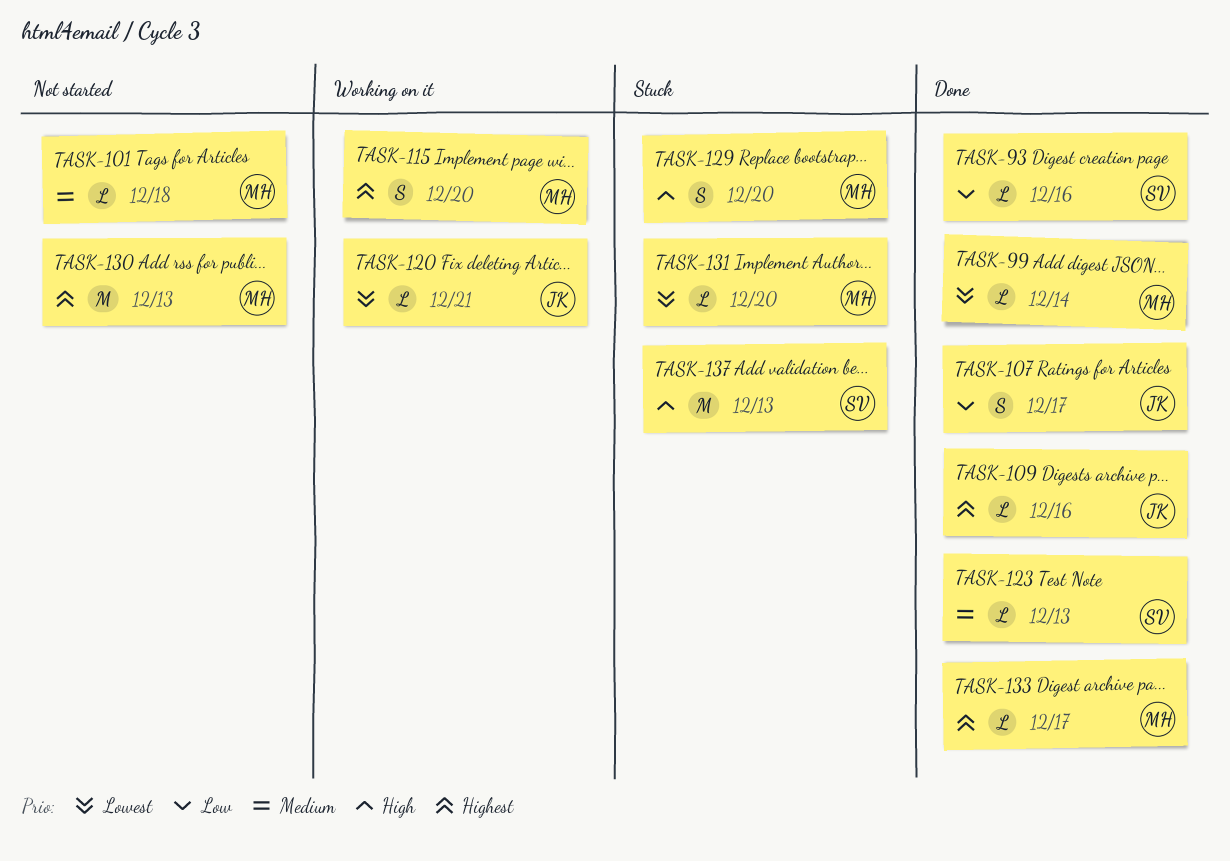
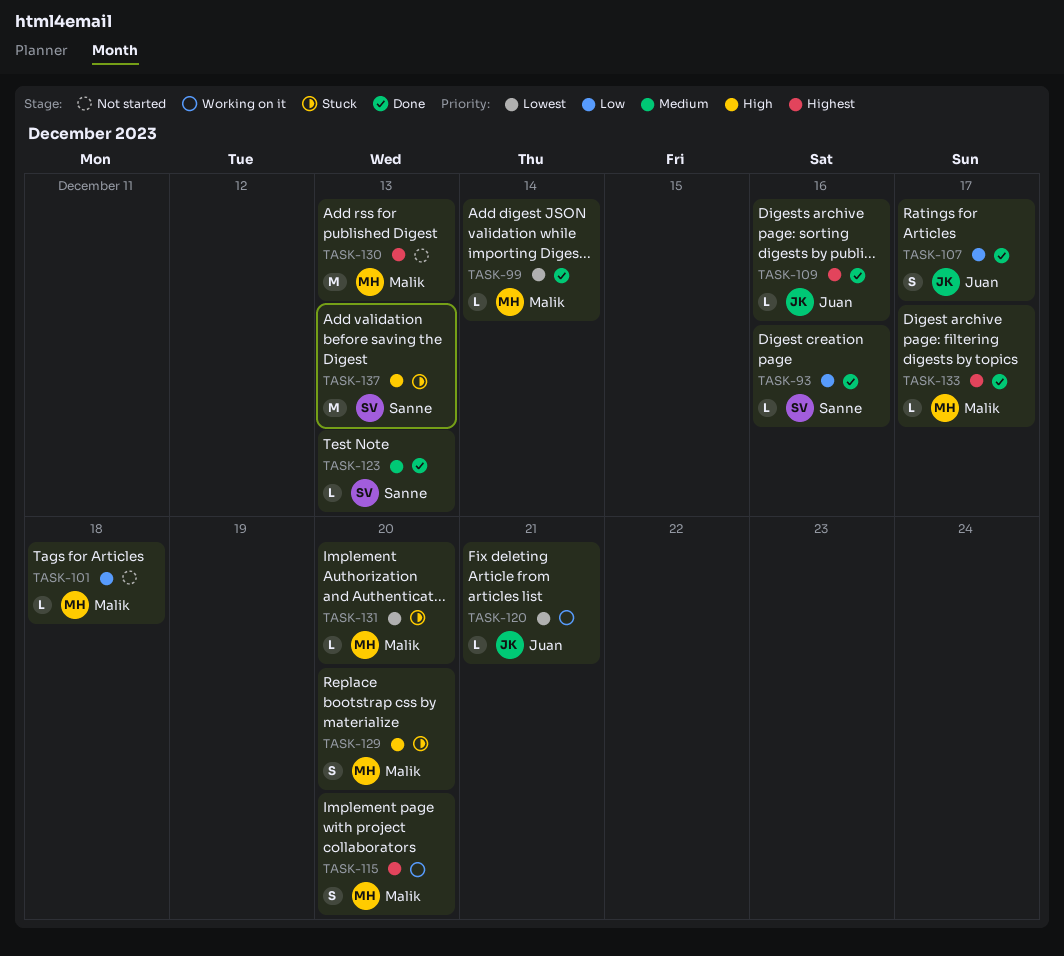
TASK-101, priority: Medium -> Low

